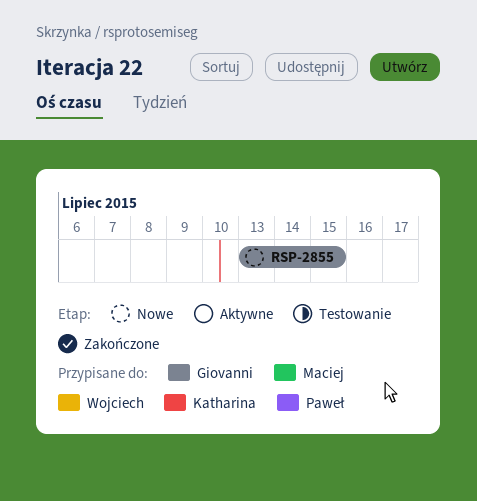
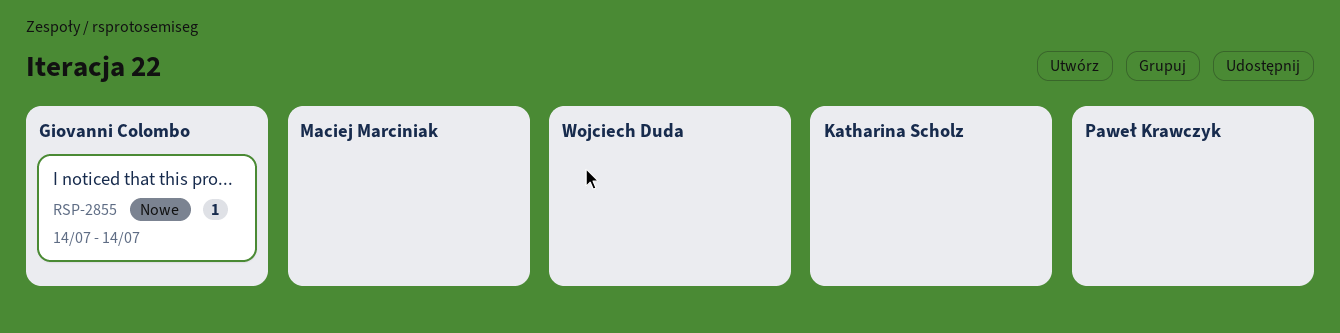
RSP-2855, start: Jul 13 -> Jul 14
RSP-2855, due: Jul 15 -> Jul 14

